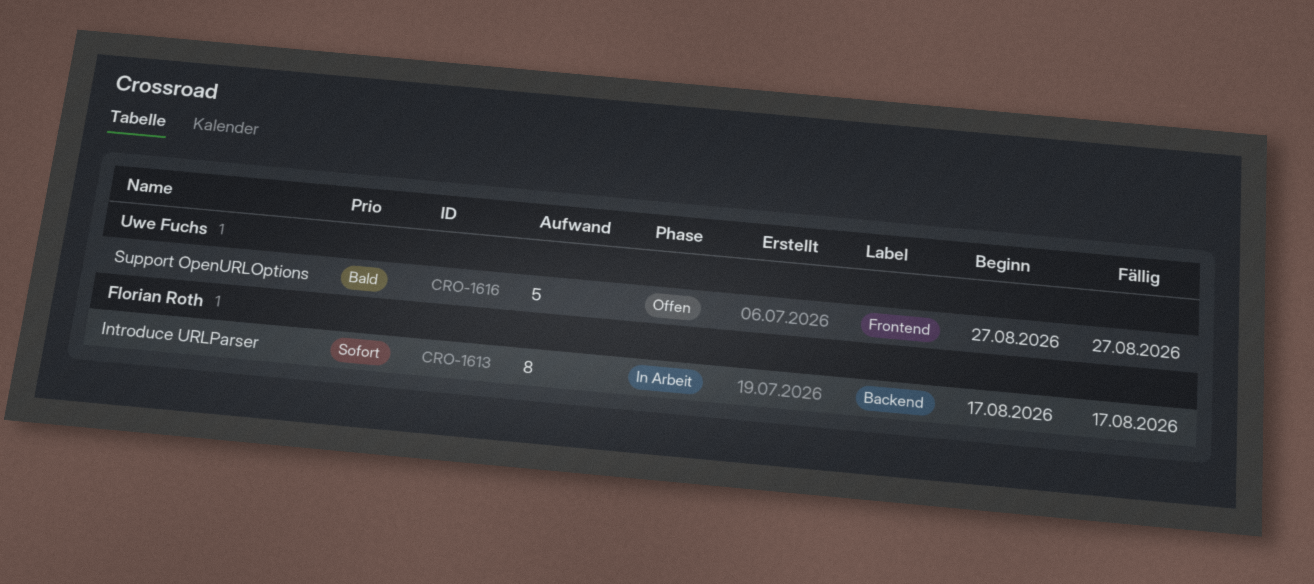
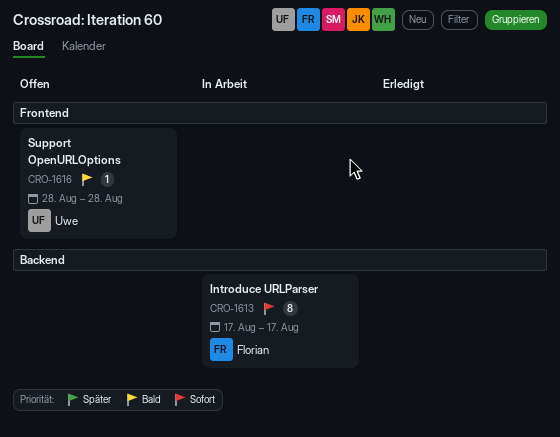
CRO-1616, estimate: 5 -> 1
CRO-1616, start: Aug 27 -> Aug 28
CRO-1616, due: Aug 27 -> Aug 28

